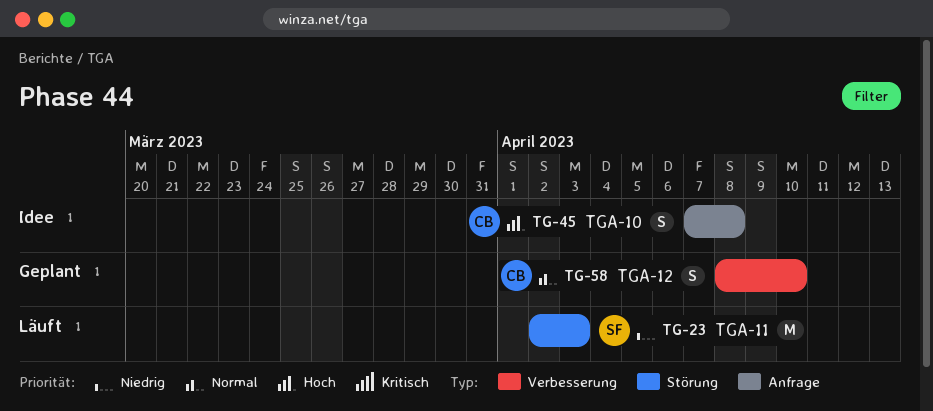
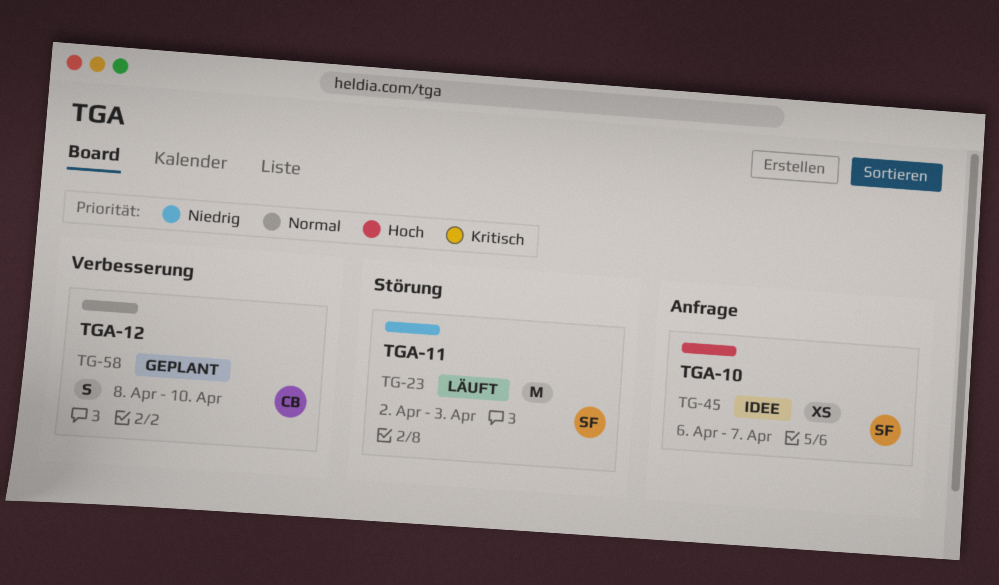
TG-45, owner: CB -> SF
TG-45, estimate: S -> XS
TG-45, start: Apr 7 -> Apr 6
TG-45, due: Apr 8 -> Apr 7

